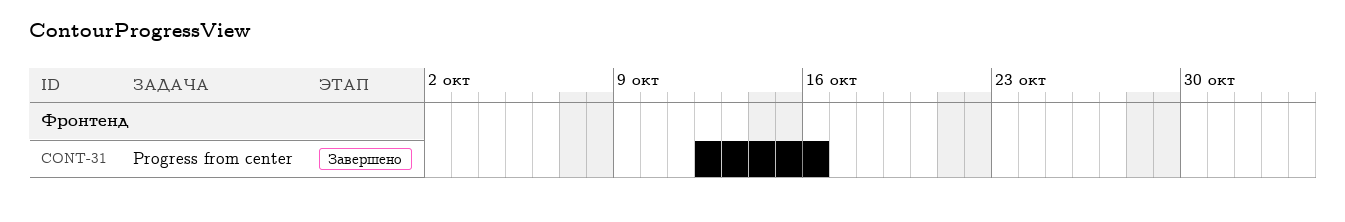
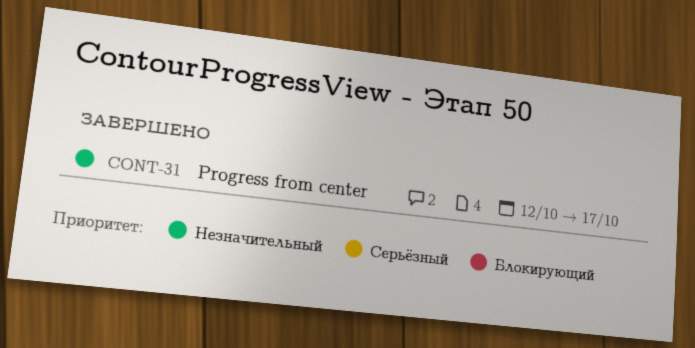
CONT-31, due: Oct 16 -> Oct 17

